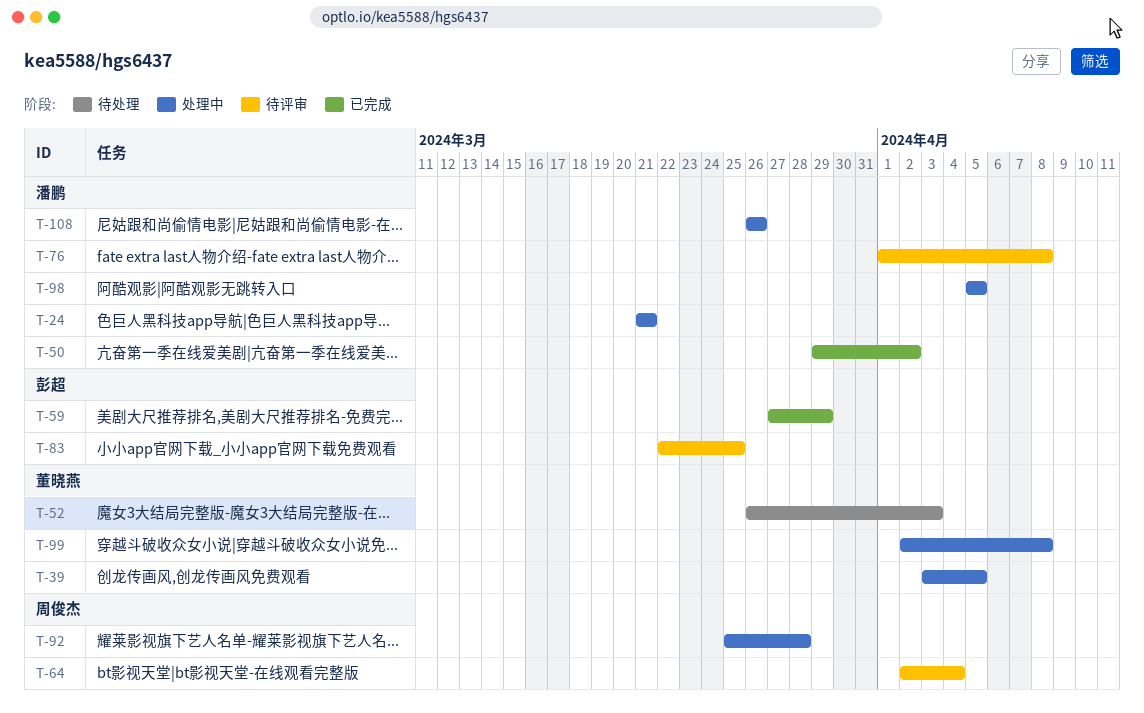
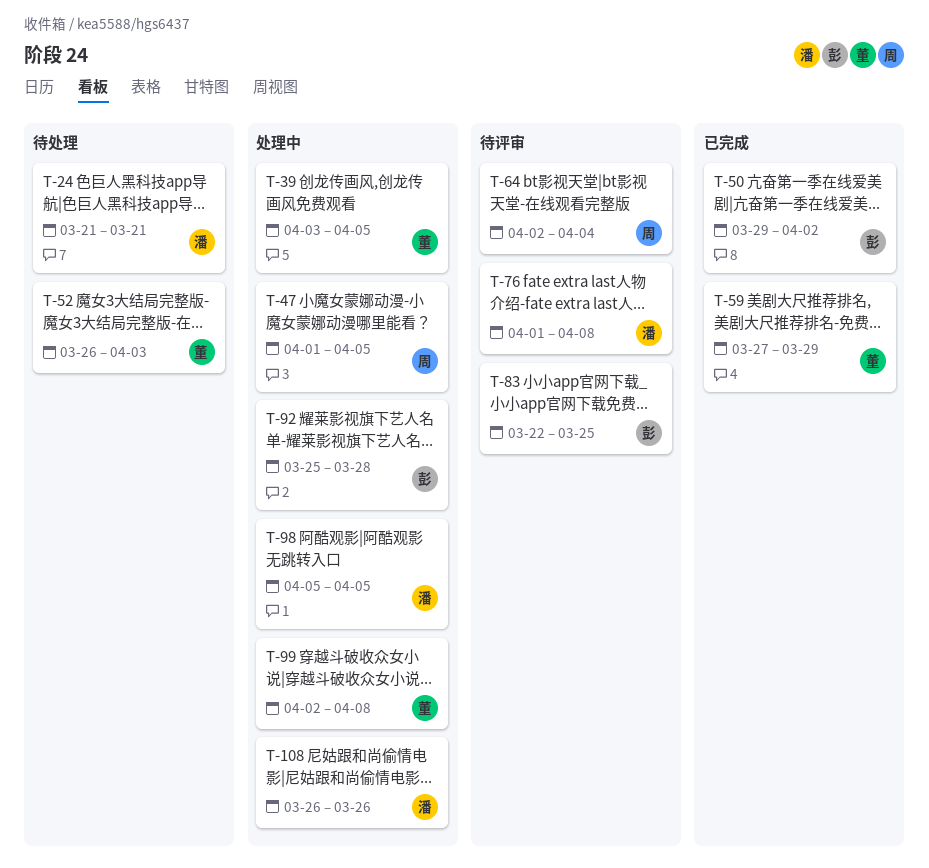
T-24, status: 处理中 -> 待处理
T-47: none -> present
T-50, owner: 潘鹏 -> 彭超
T-59, owner: 彭超 -> 董晓燕
T-92, owner: 周俊杰 -> 彭超

